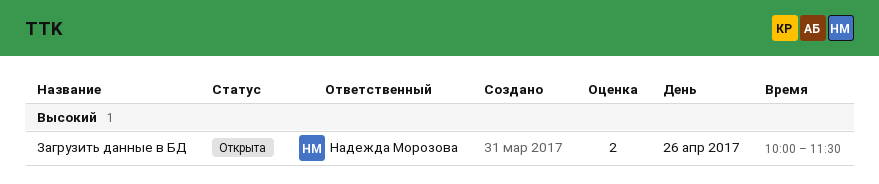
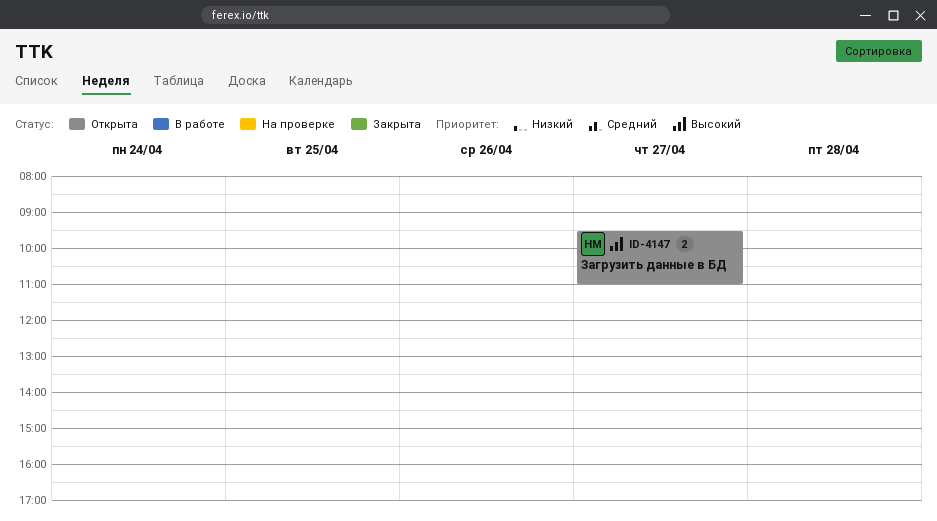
Загрузить данные в БД, day: Apr 26 -> Apr 27
Загрузить данные в БД, begins: 10:00 -> 09:30
Загрузить данные в БД, ends: 11:30 -> 11:00

